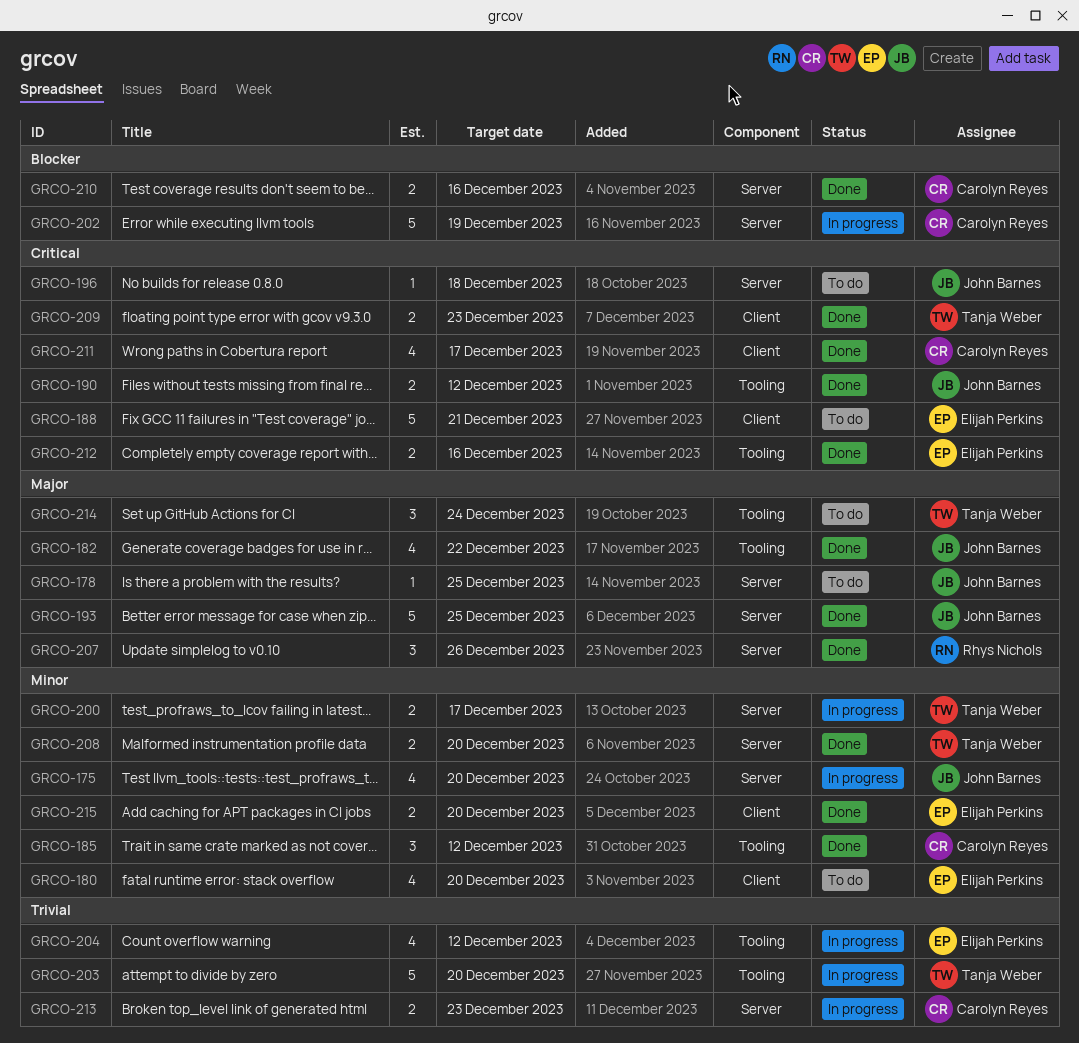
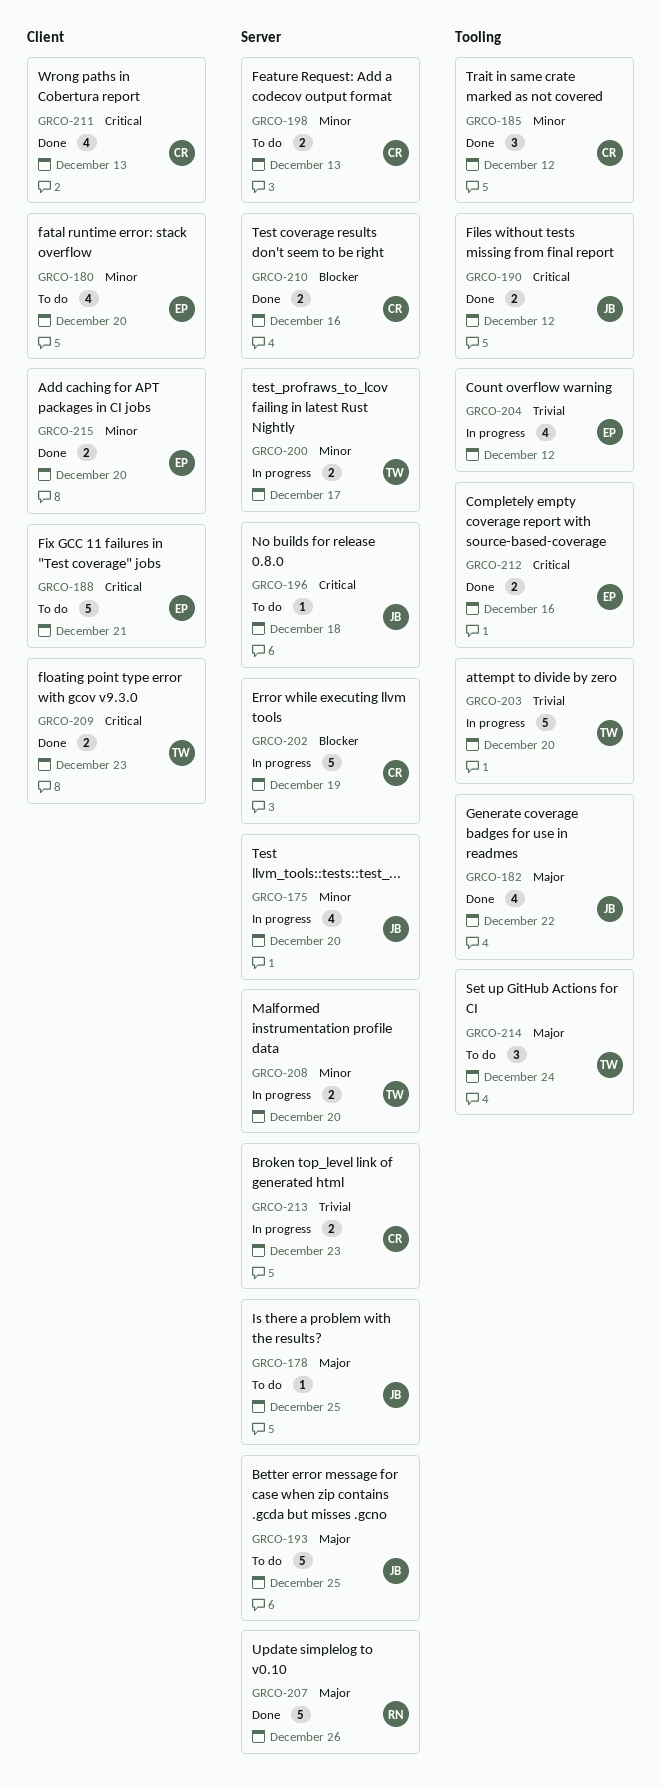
GRCO-193, status: Done -> To do
GRCO-198: none -> present
GRCO-207, estimate: 3 -> 5
GRCO-208, status: Done -> In progress
GRCO-211, due: Dec 17 -> Dec 13

